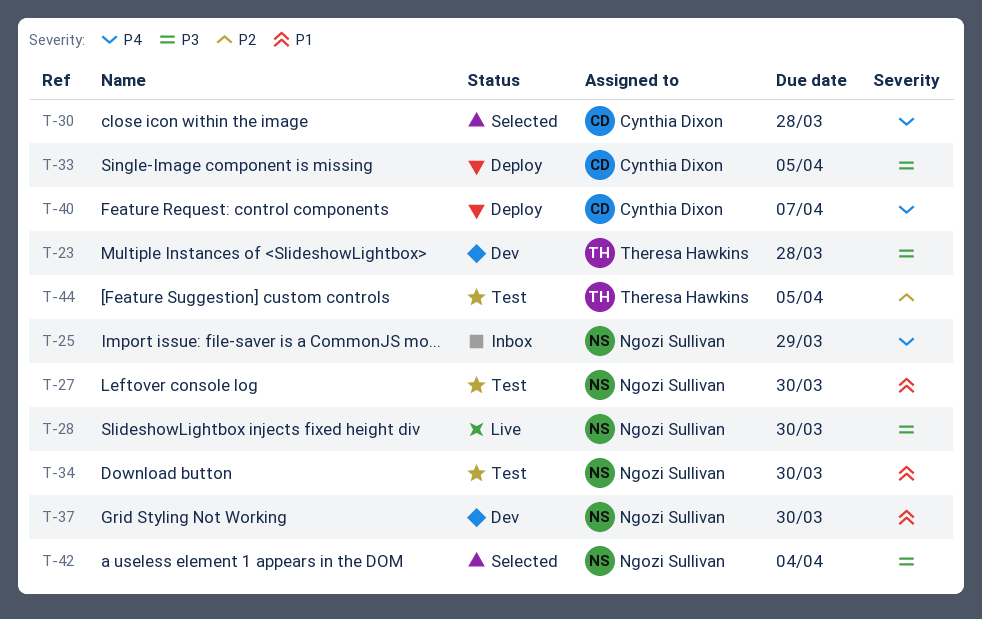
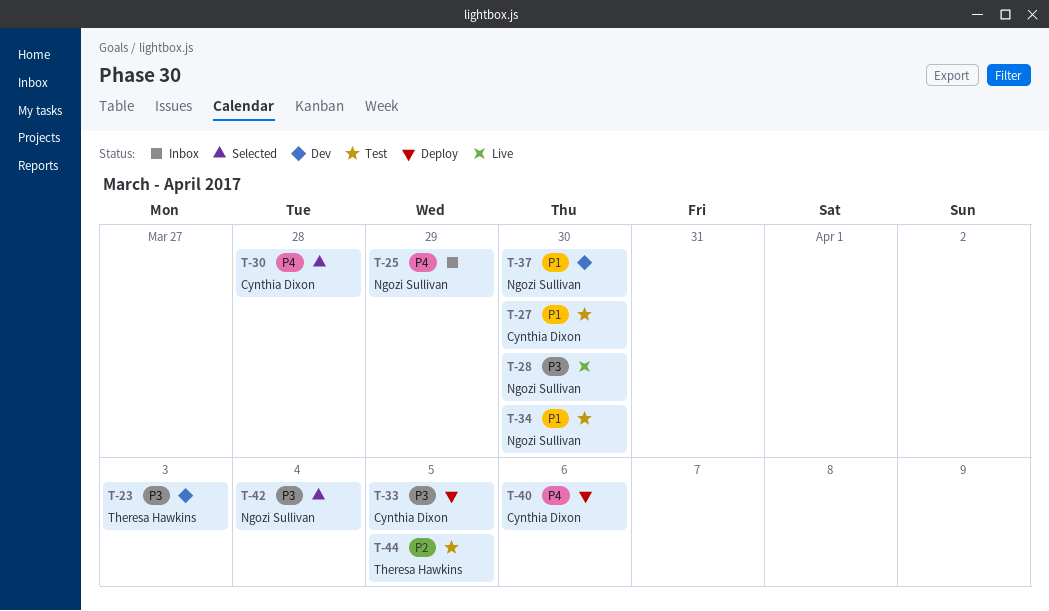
T-23, due: Mar 28 -> Apr 3
T-27, owner: Ngozi Sullivan -> Cynthia Dixon
T-40, due: Apr 7 -> Apr 6

